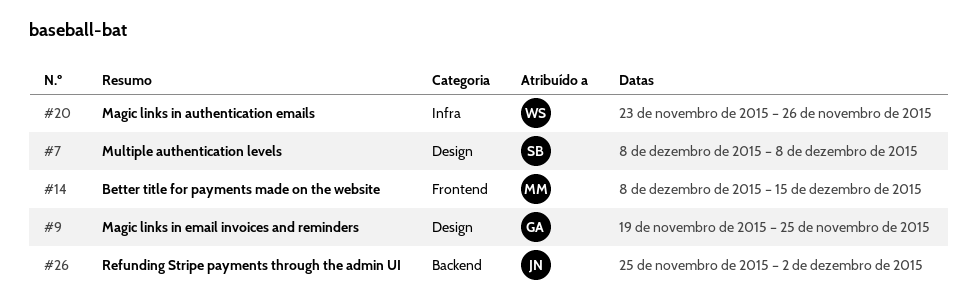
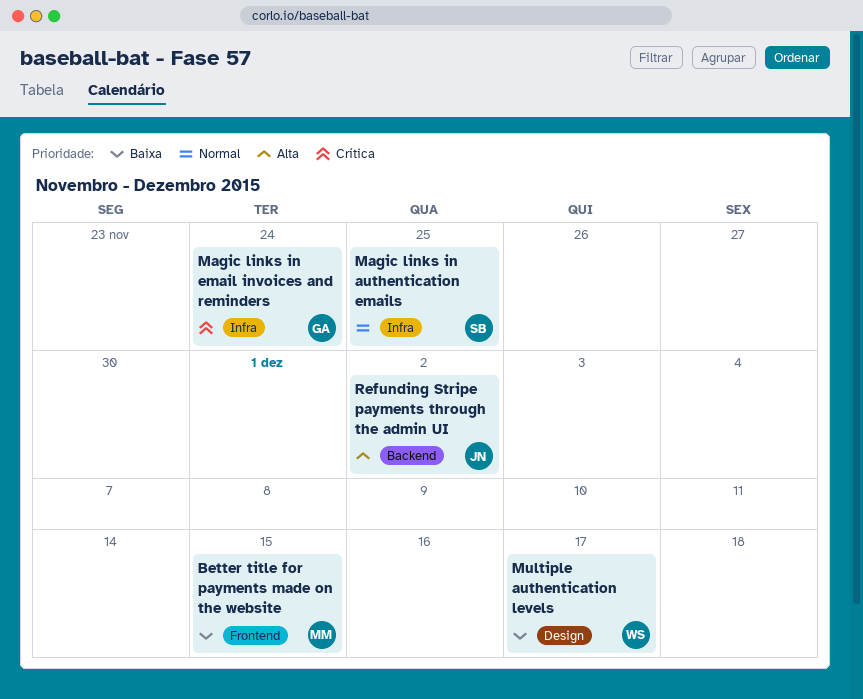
Magic links in authentication emails, owner: WS -> SB
Magic links in authentication emails, due: Nov 26 -> Nov 25
Magic links in email invoices and reminders, label: Design -> Infra
Magic links in email invoices and reminders, due: Nov 25 -> Nov 24
Multiple authentication levels, owner: SB -> WS
Multiple authentication levels, due: Dec 8 -> Dec 17

